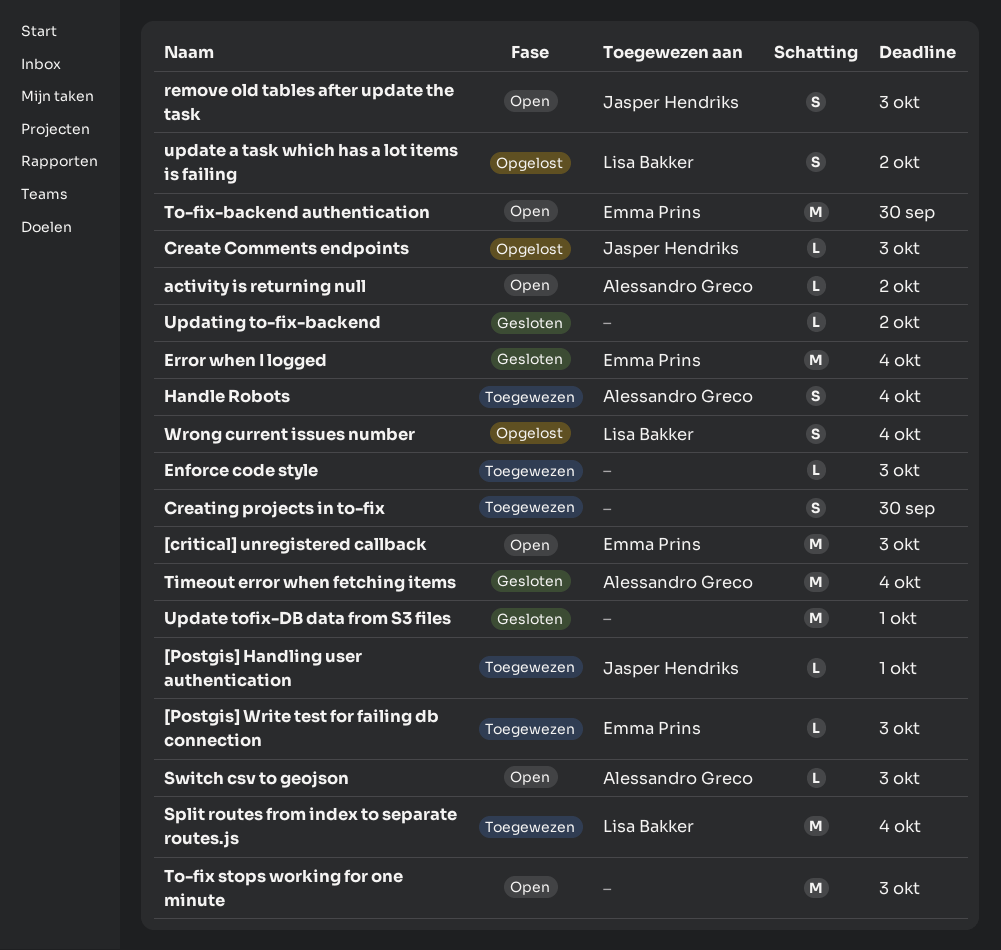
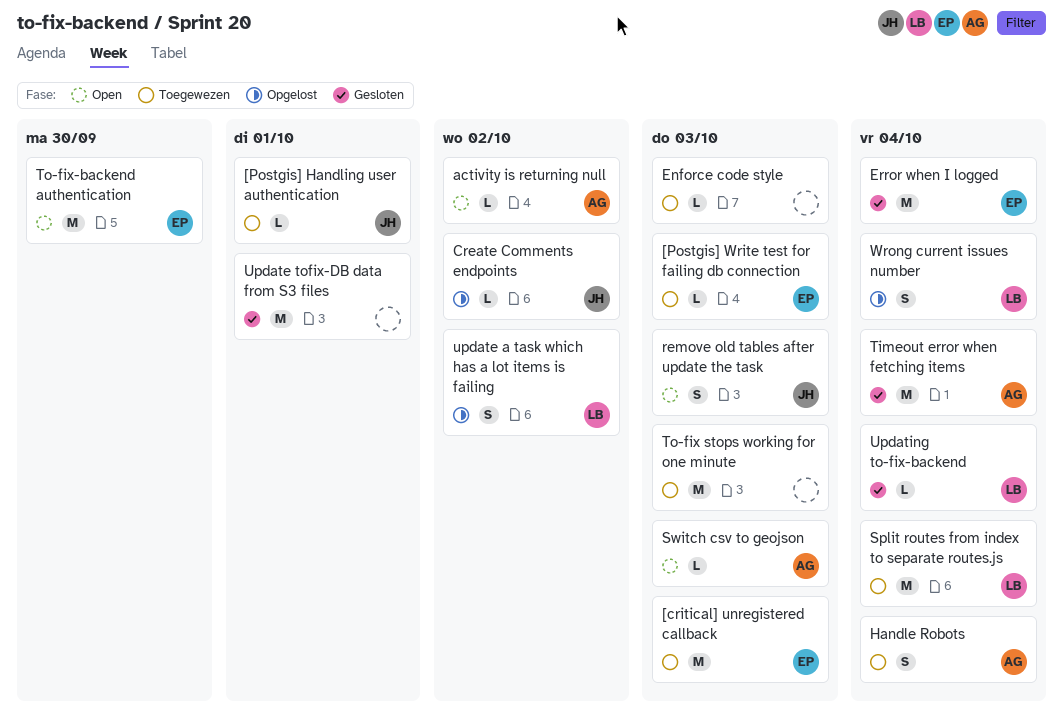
[critical] unregistered callback, status: Open -> Toegewezen
Create Comments endpoints, due: Oct 3 -> Oct 2
Creating projects in to-fix: present -> none
To-fix stops working for one minute, status: Open -> Toegewezen
Updating to-fix-backend, owner: none -> Lisa Bakker
Updating to-fix-backend, due: Oct 2 -> Oct 4

